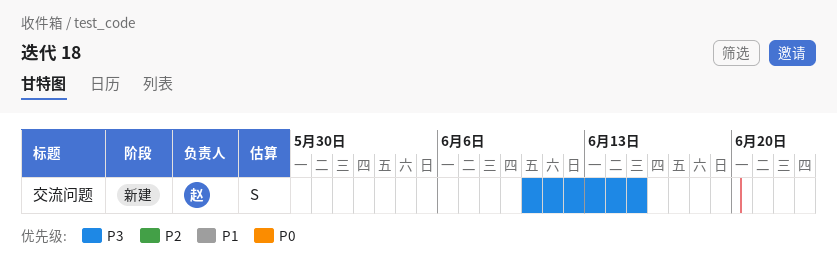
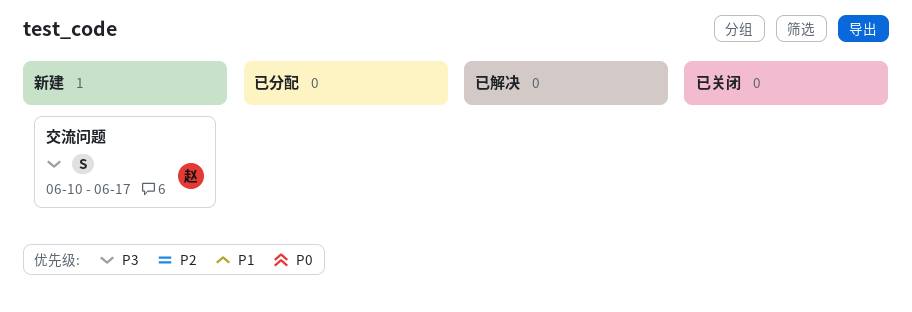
交流问题, due: Jun 15 -> Jun 17

